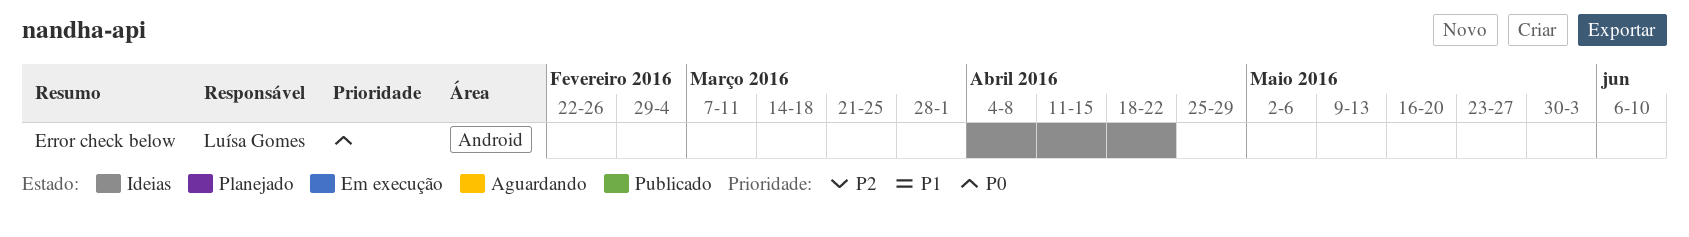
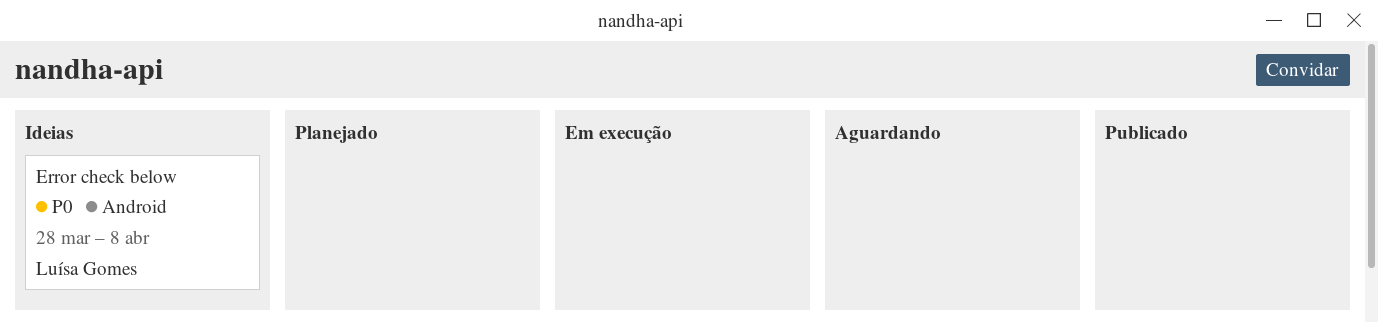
Error check below, start: Apr 4 -> Mar 28
Error check below, due: Apr 22 -> Apr 8

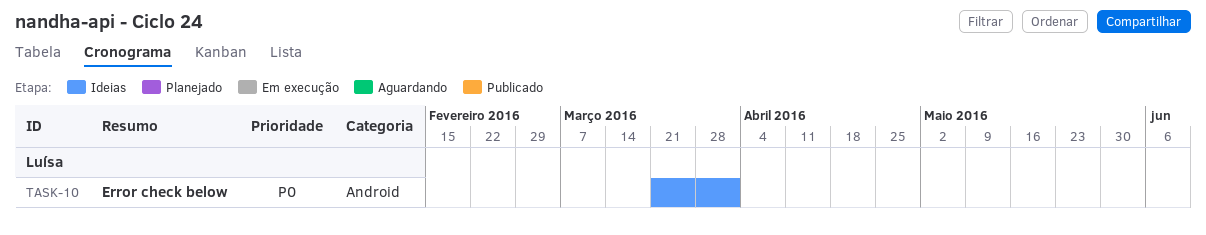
Error check below, start: Mar 28 -> Mar 21
Error check below, due: Apr 8 -> Apr 1

